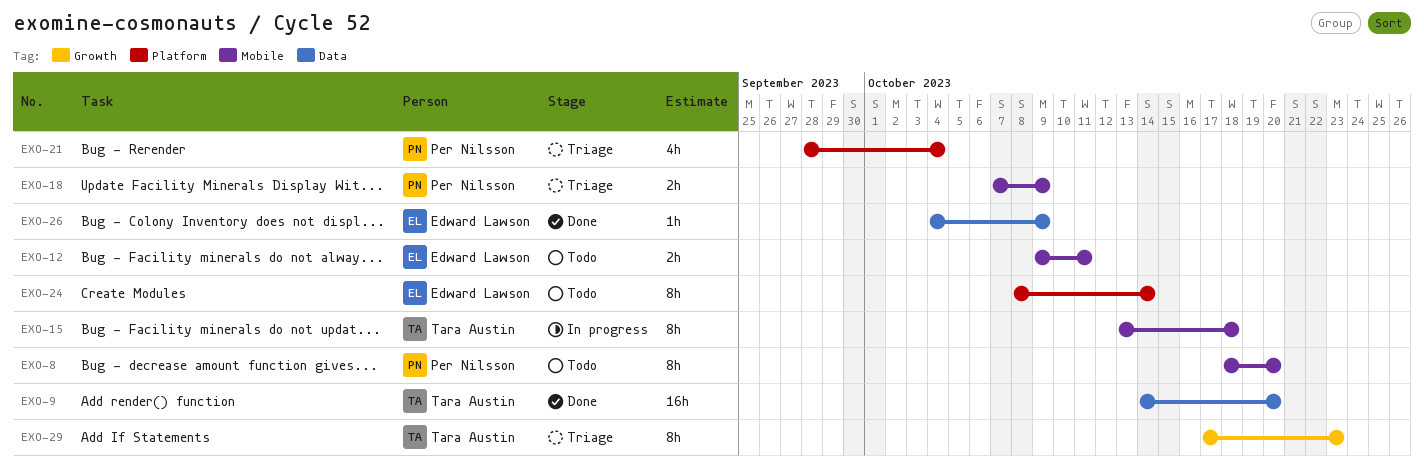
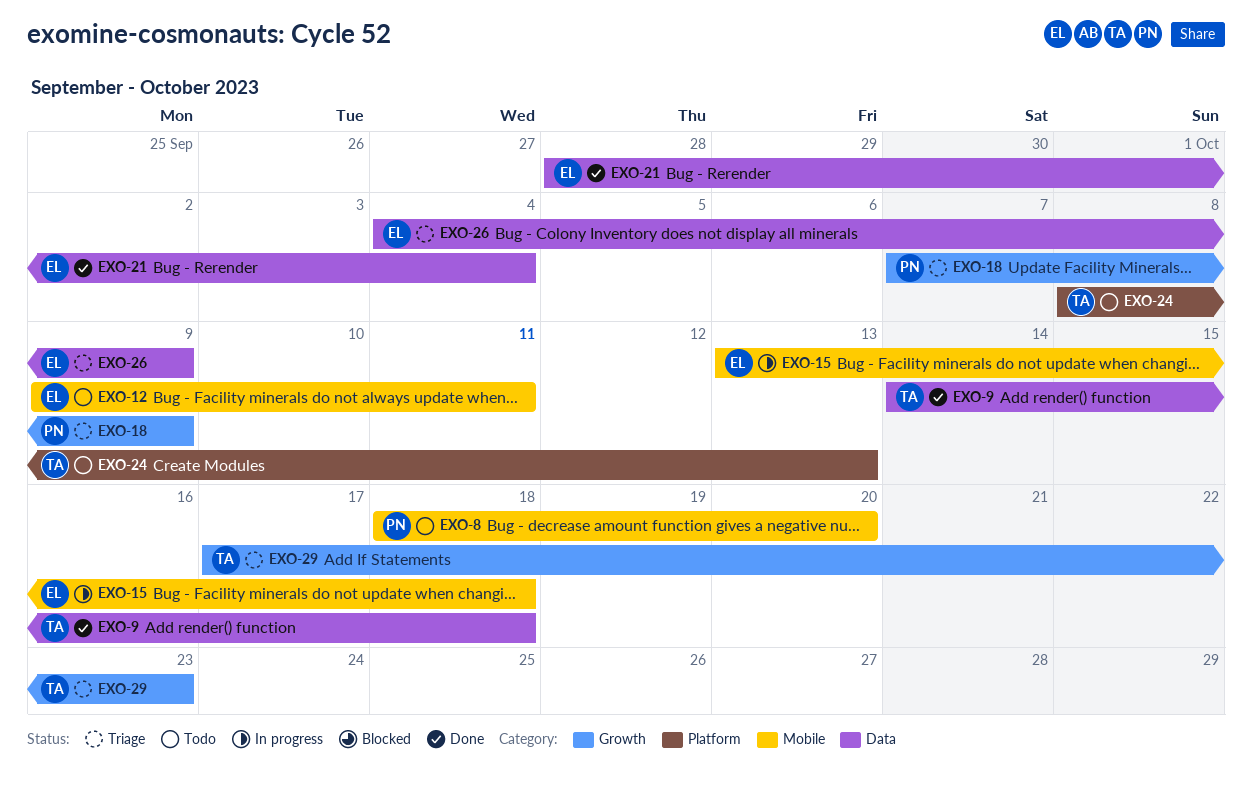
EXO-9, due: Oct 20 -> Oct 18
EXO-15, owner: Tara Austin -> Edward Lawson
EXO-18, label: Mobile -> Growth
EXO-21, status: Triage -> Done
EXO-21, owner: Per Nilsson -> Edward Lawson
EXO-21, label: Platform -> Data
EXO-24, owner: Edward Lawson -> Tara Austin
EXO-24, due: Oct 14 -> Oct 13
EXO-26, status: Done -> Triage

